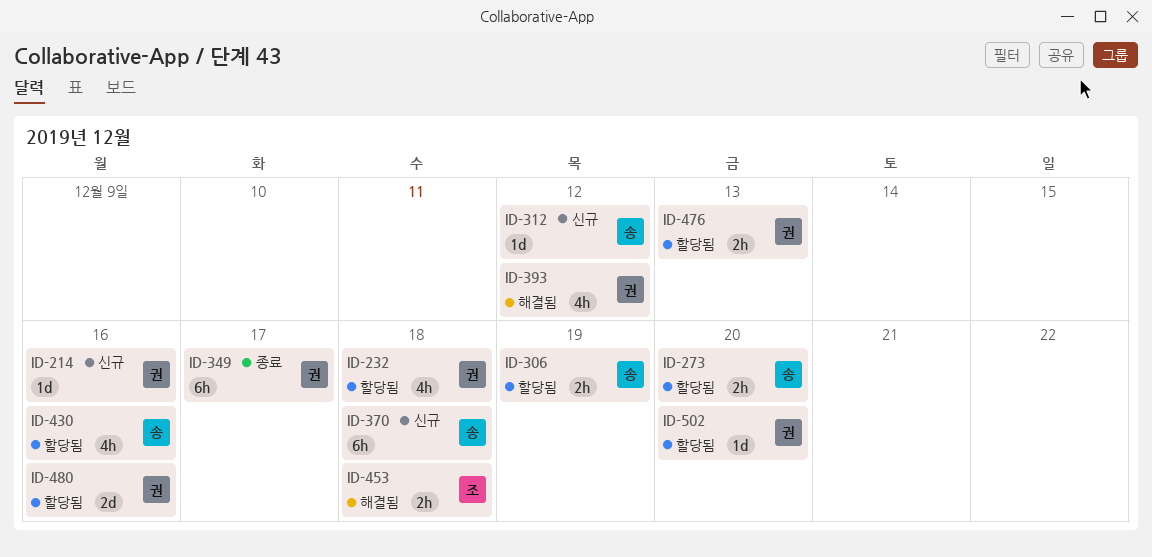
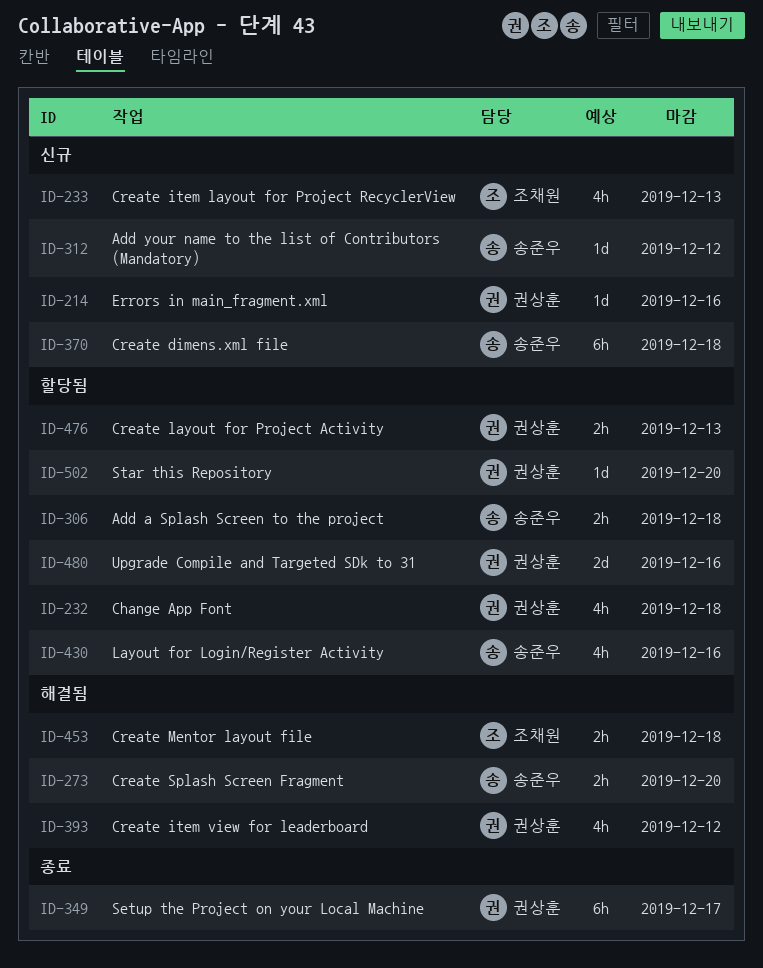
ID-233: none -> present
ID-273, status: 할당됨 -> 해결됨
ID-306, due: Dec 19 -> Dec 18

